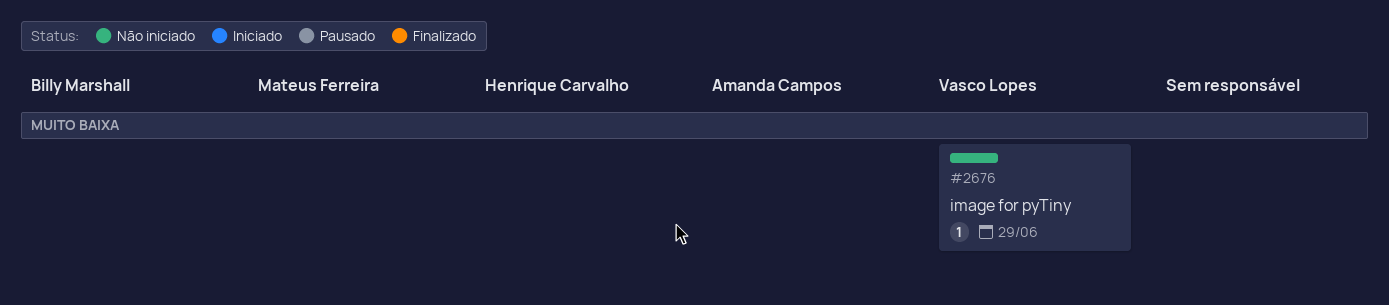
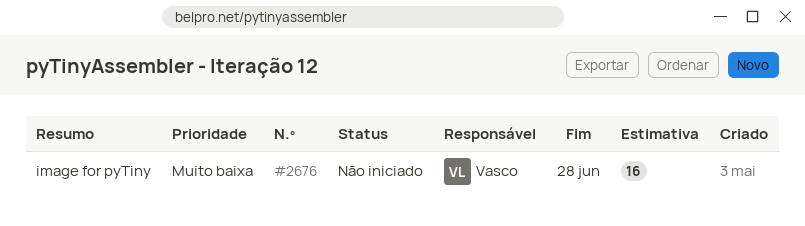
#2676, estimate: 1 -> 16
#2676, due: Jun 29 -> Jun 28

